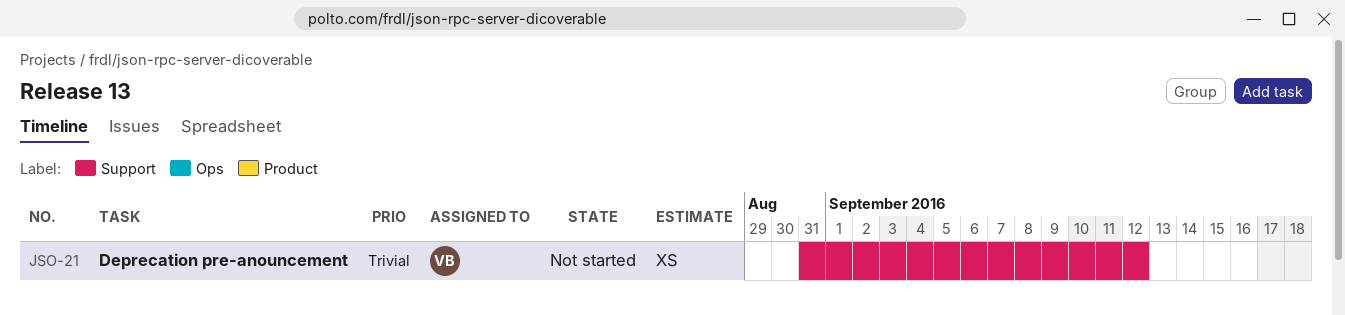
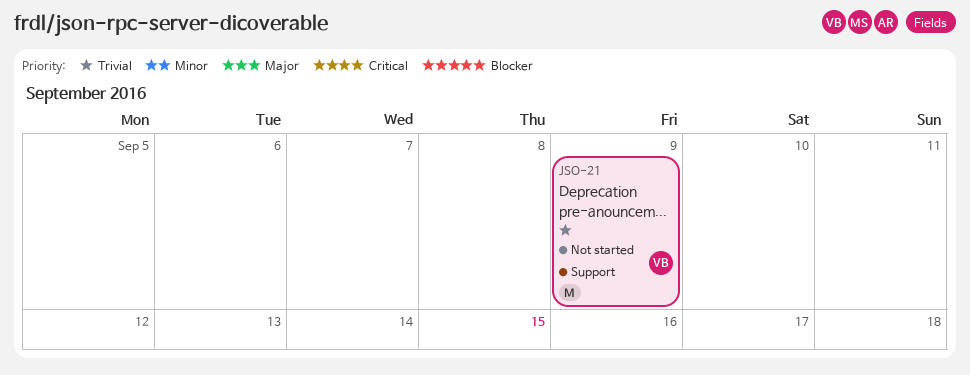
JSO-21, estimate: XS -> M
JSO-21, due: Sep 12 -> Sep 9

